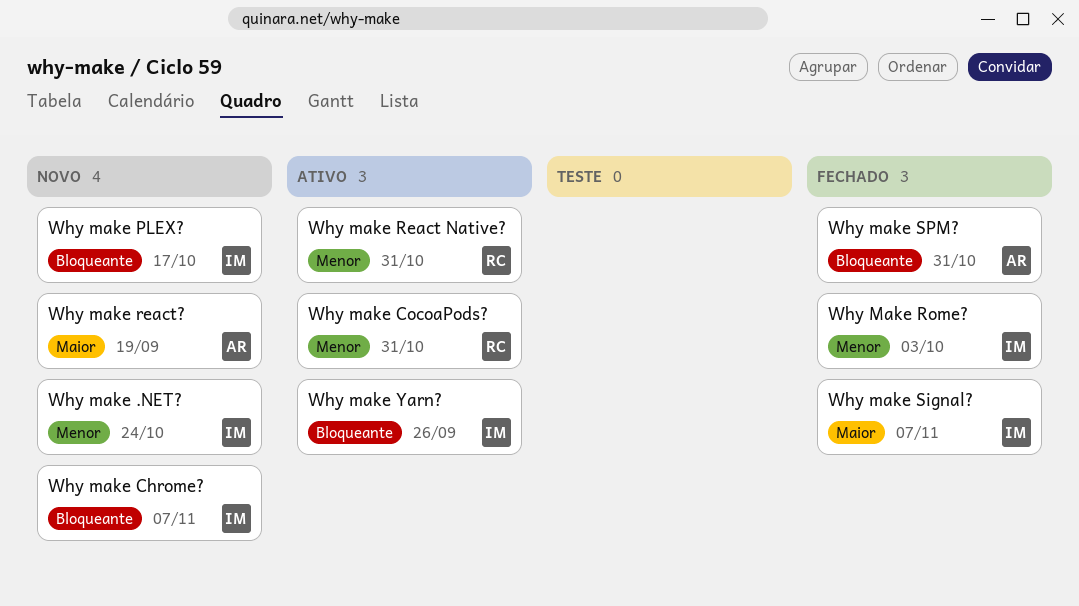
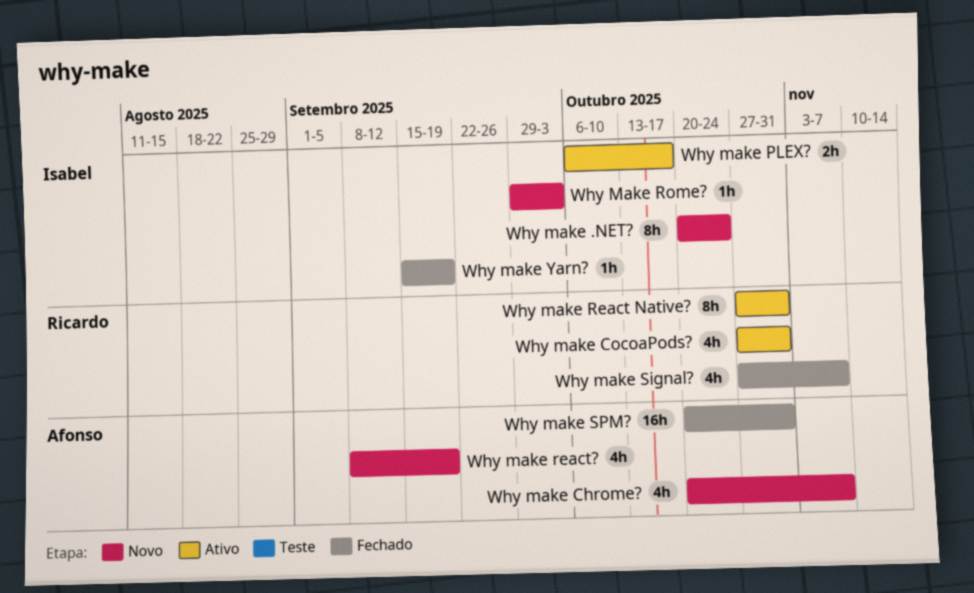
Why make Chrome?, owner: Isabel -> Afonso
Why make PLEX?, status: Novo -> Ativo
Why Make Rome?, status: Fechado -> Novo
Why make Signal?, owner: Isabel -> Ricardo
Why make Yarn?, status: Ativo -> Fechado
Why make Yarn?, due: Sep 26 -> Sep 19

